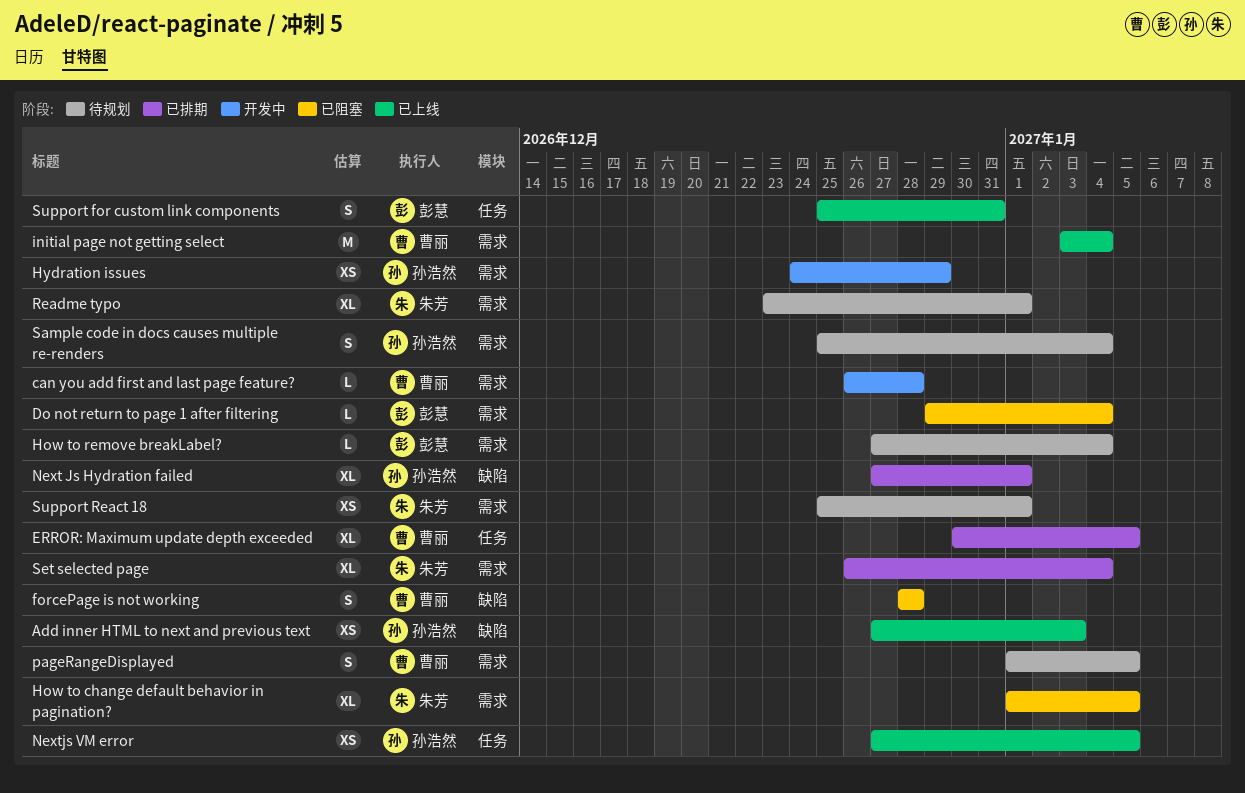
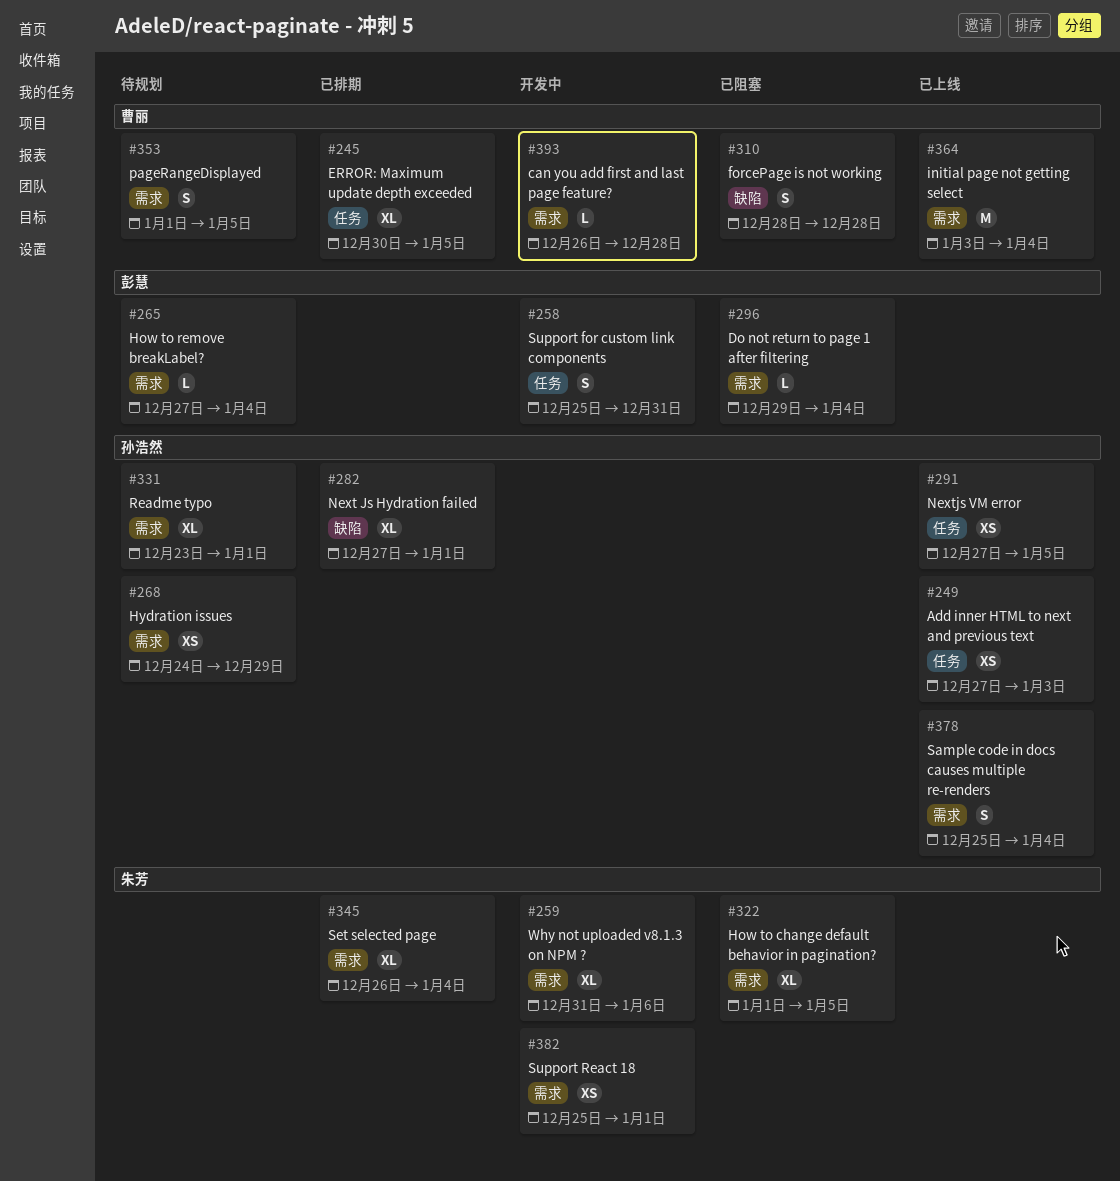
Add inner HTML to next and previous text, label: 缺陷 -> 任务
Hydration issues, status: 开发中 -> 待规划
Readme typo, owner: 朱芳 -> 孙浩然
Sample code in docs causes multiple re-renders, status: 待规划 -> 已上线
Support for custom link components, status: 已上线 -> 开发中
Support React 18, status: 待规划 -> 开发中
Why not uploaded v8.1.3 on NPM ?: none -> present

